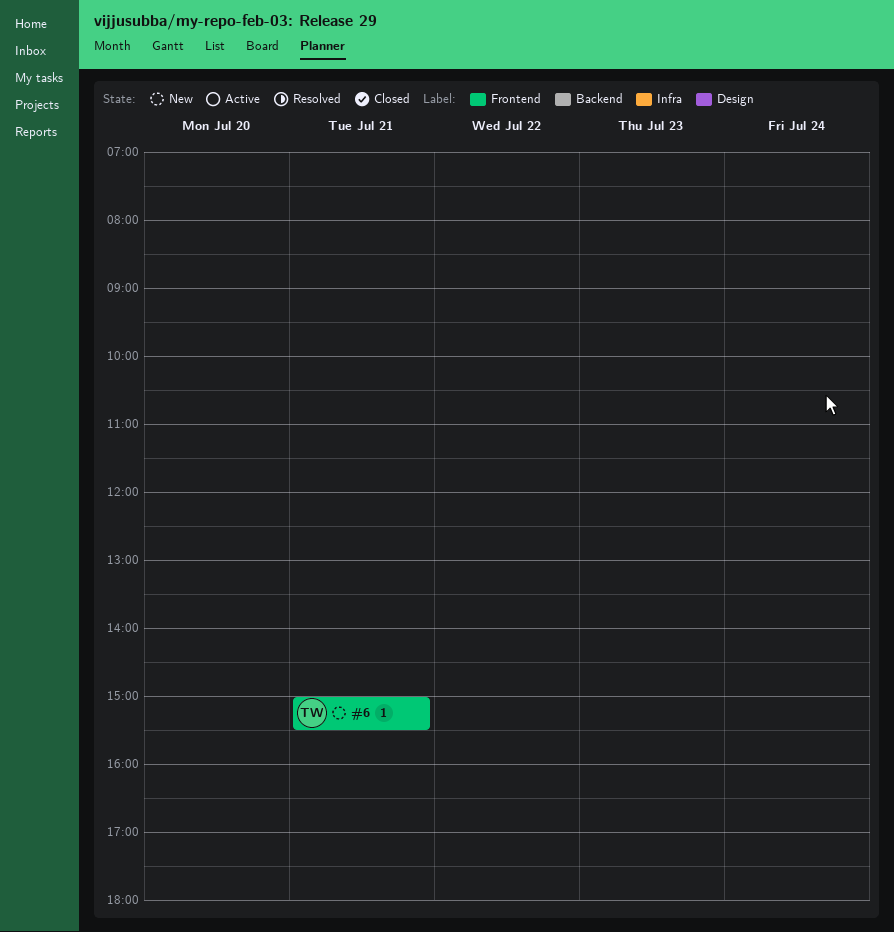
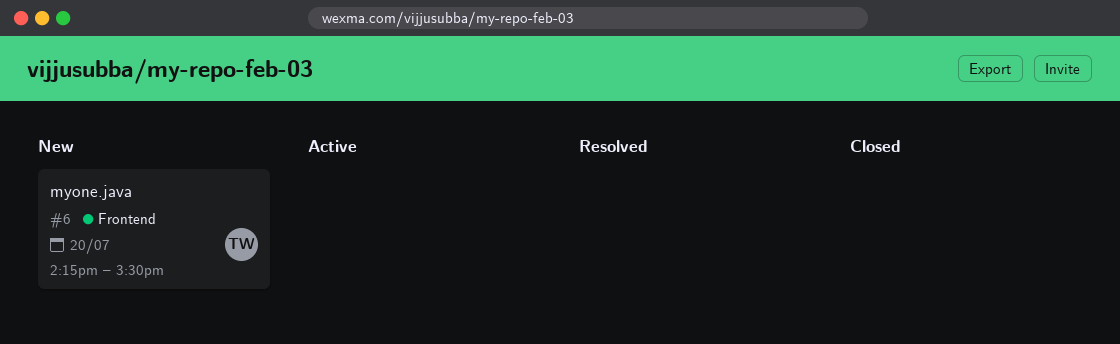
#6, day: Jul 21 -> Jul 20
#6, begins: 15:00 -> 14:15

